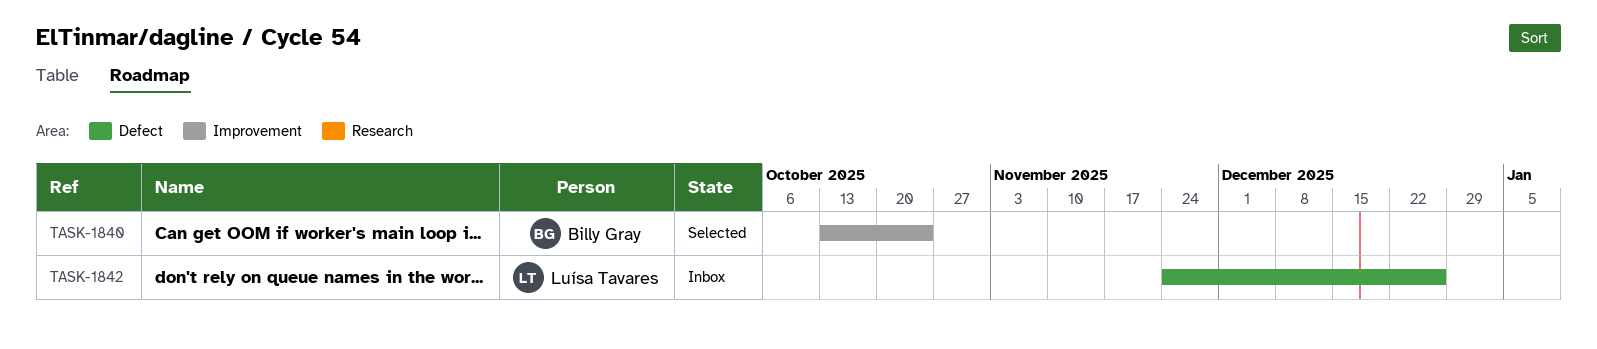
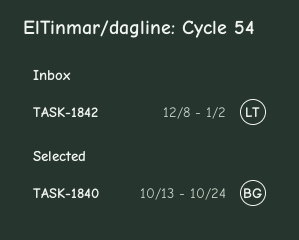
TASK-1842, start: Nov 24 -> Dec 8
TASK-1842, due: Dec 26 -> Jan 2

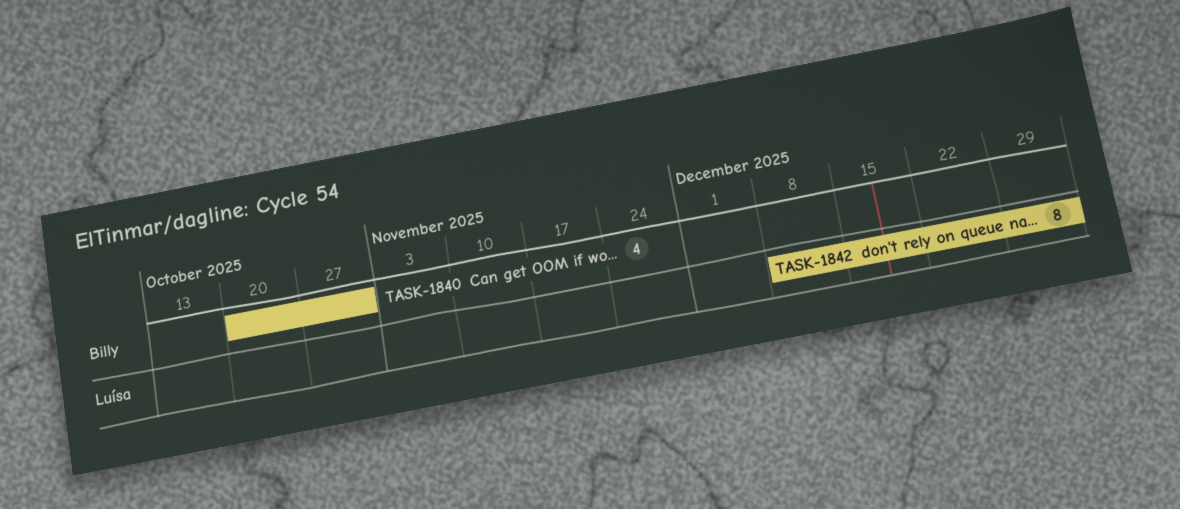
TASK-1840, start: Oct 13 -> Oct 20
TASK-1840, due: Oct 24 -> Oct 31

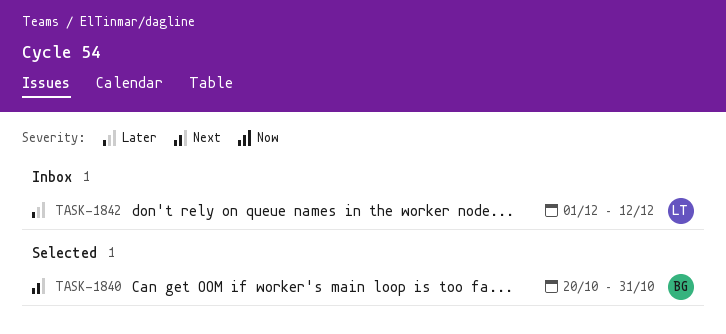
TASK-1842, start: Dec 8 -> Dec 1
TASK-1842, due: Jan 2 -> Dec 12

